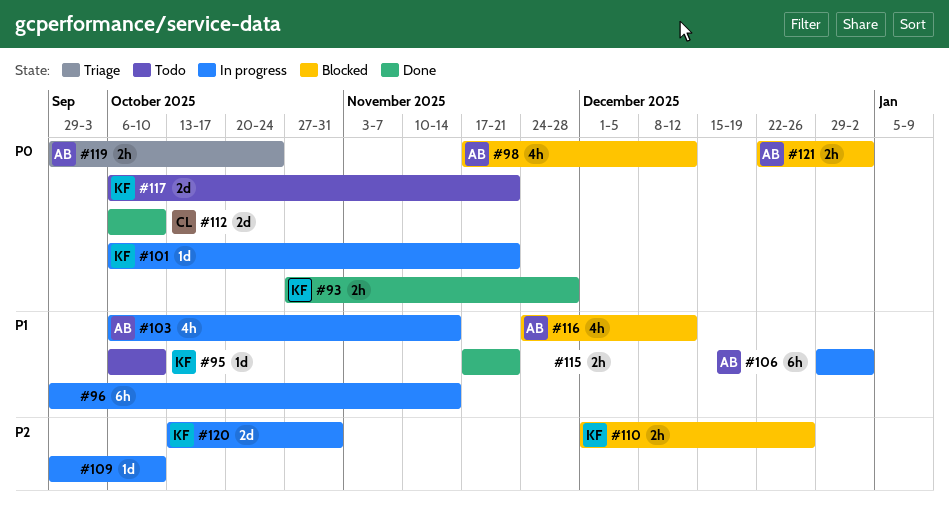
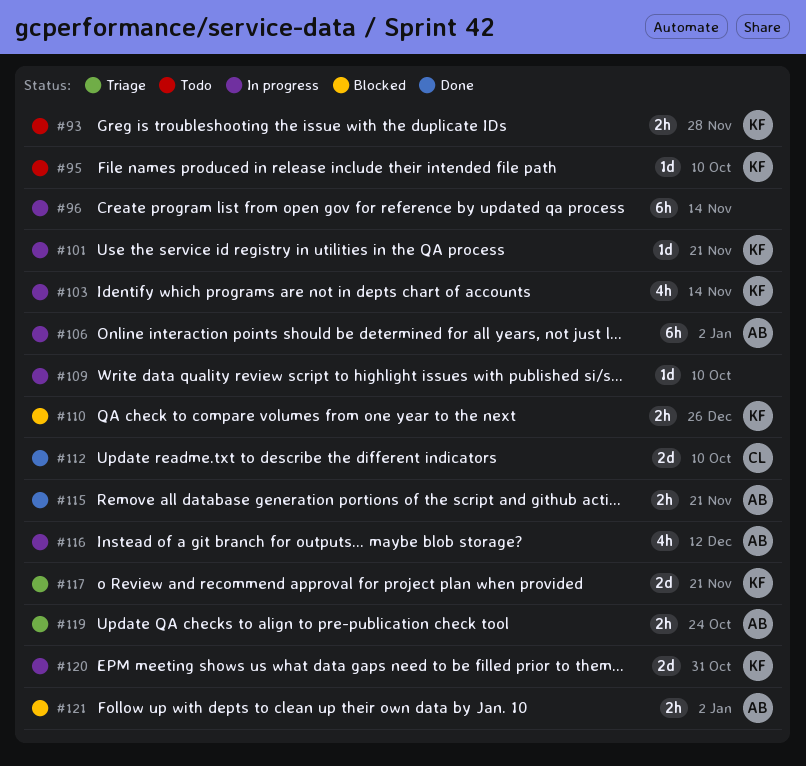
#93, status: Done -> Todo
#98: present -> none
#103, owner: AB -> KF
#115, owner: none -> AB
#116, status: Blocked -> In progress
#117, status: Todo -> Triage

